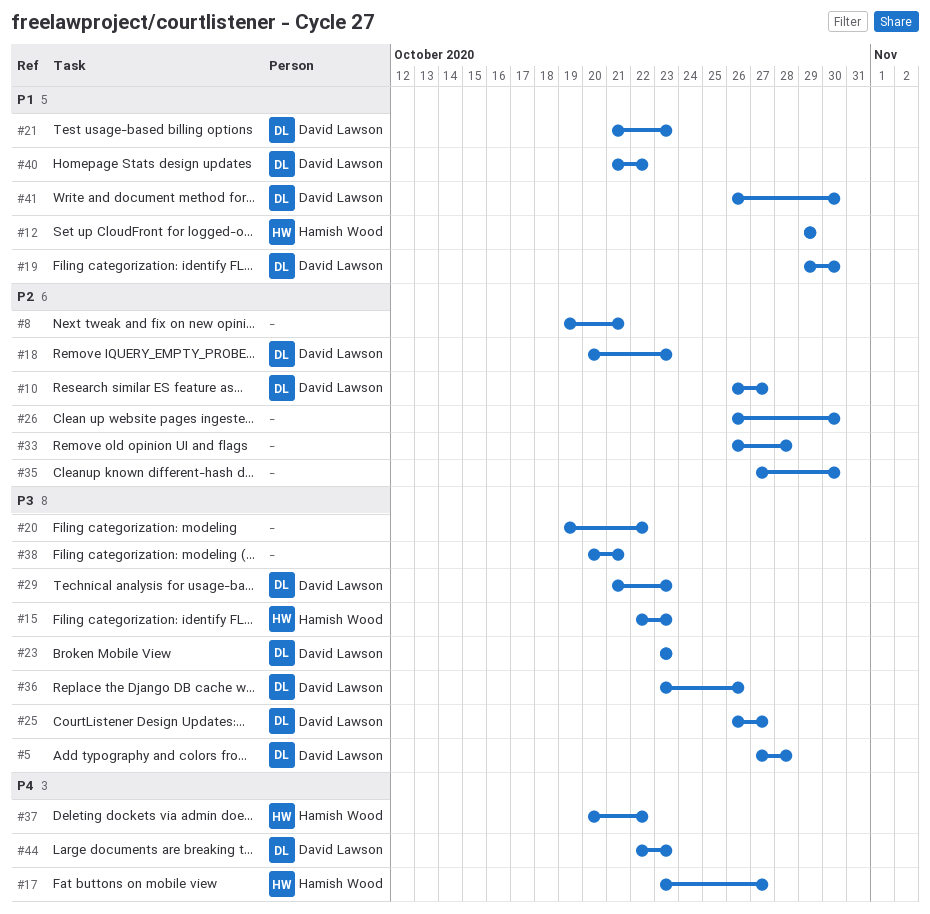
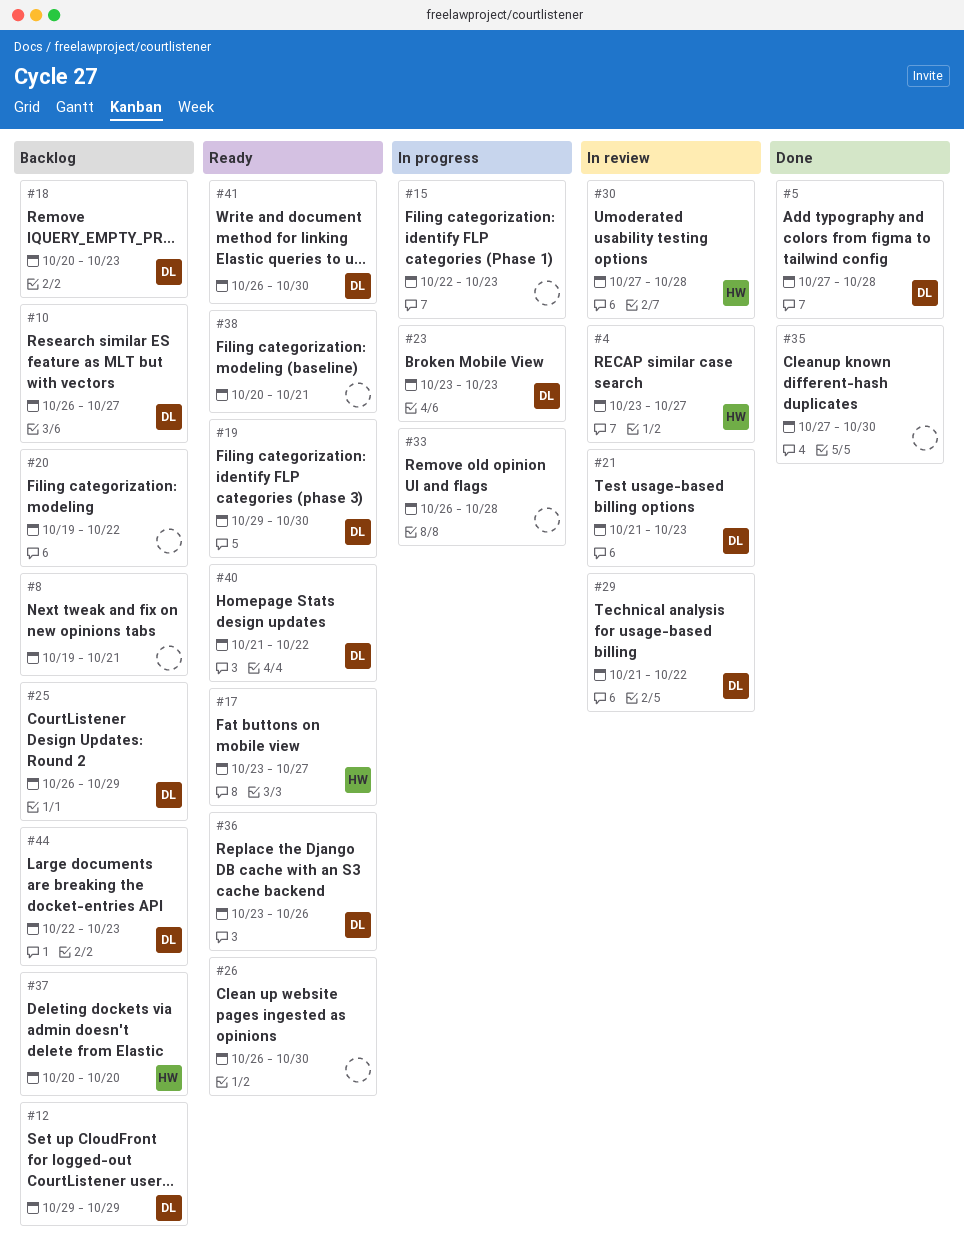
#4: none -> present
#12, owner: Hamish Wood -> David Lawson
#15, owner: Hamish Wood -> none
#25, due: Oct 27 -> Oct 29
#29, due: Oct 23 -> Oct 22
#30: none -> present
#37, due: Oct 22 -> Oct 20

